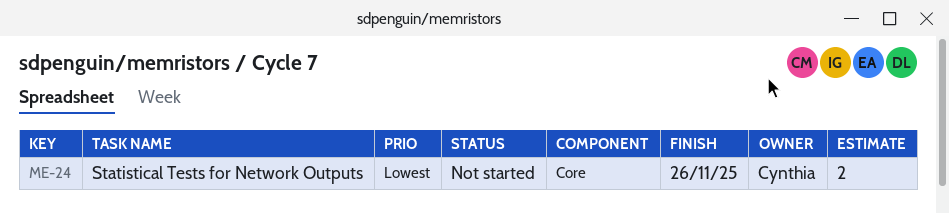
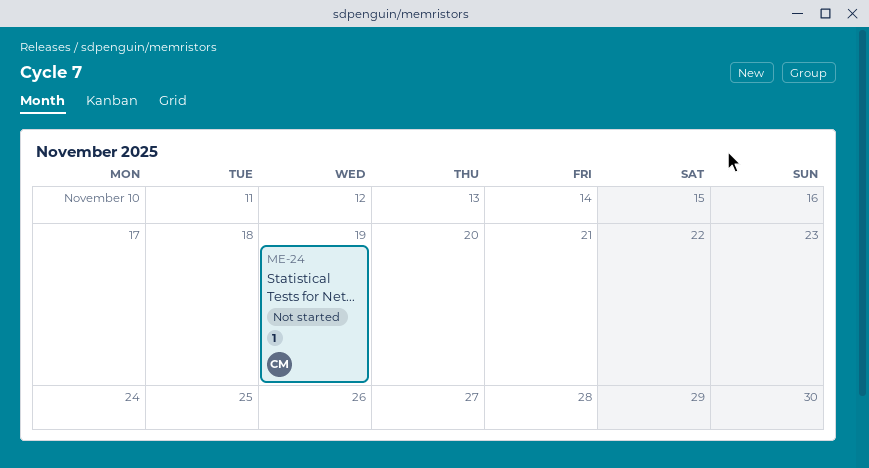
ME-24, estimate: 2 -> 1
ME-24, due: Nov 26 -> Nov 19

